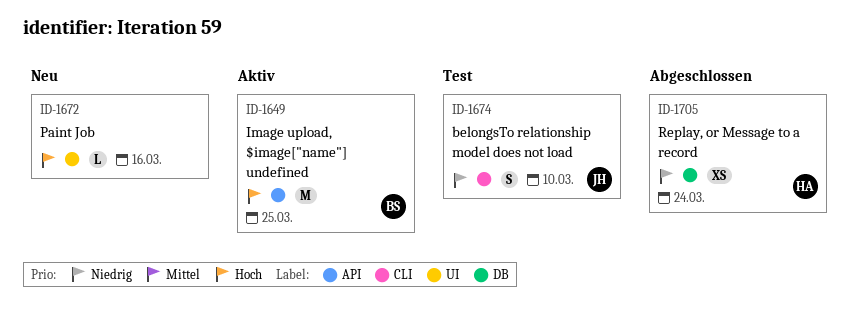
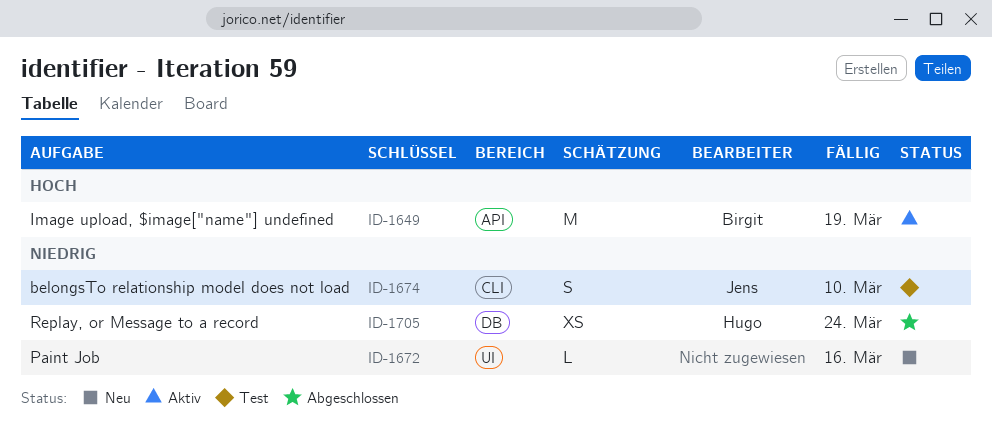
ID-1649, due: Mar 25 -> Mar 19
ID-1672, priority: Hoch -> Niedrig

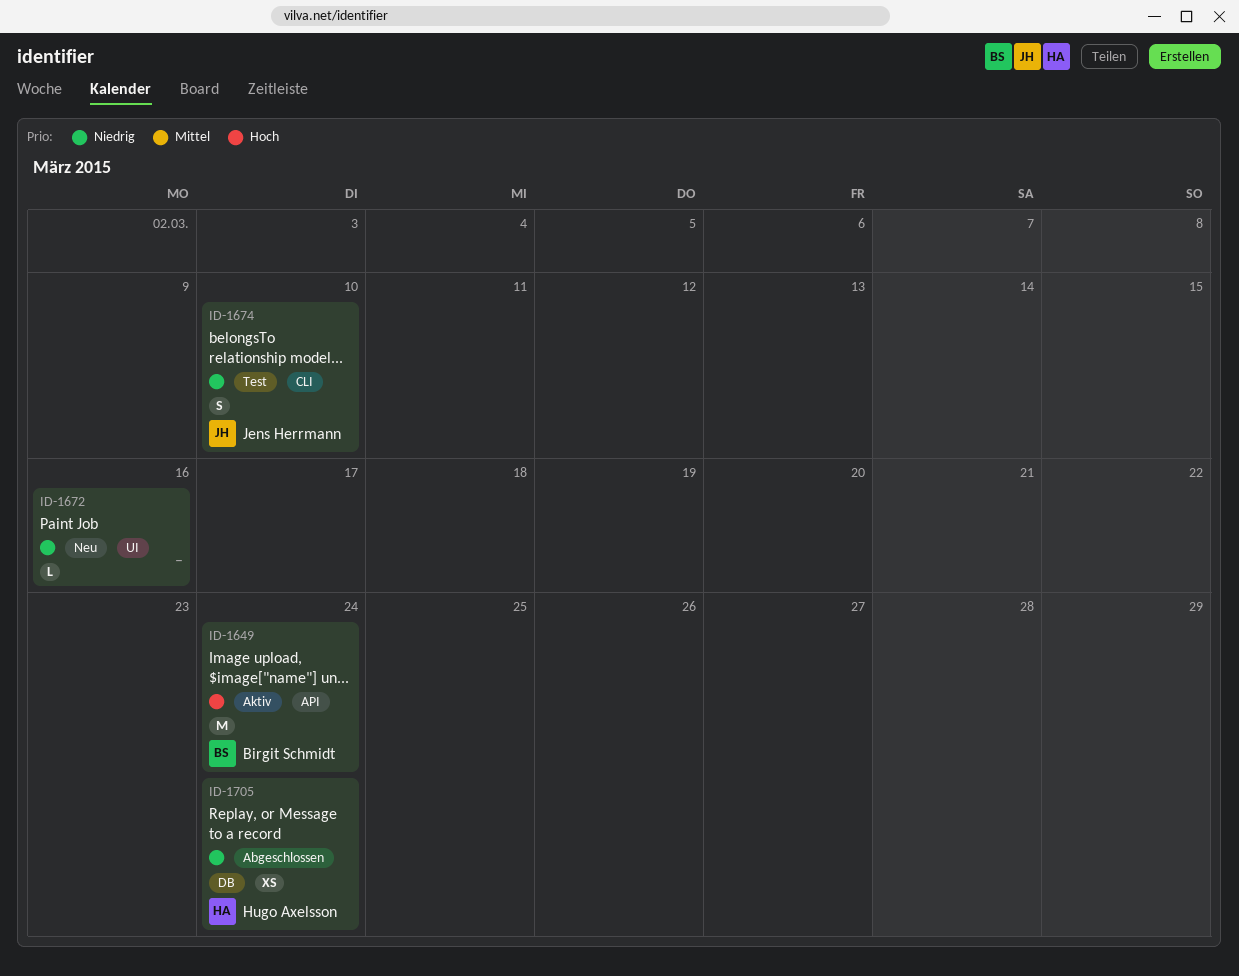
ID-1649, due: Mar 19 -> Mar 24

